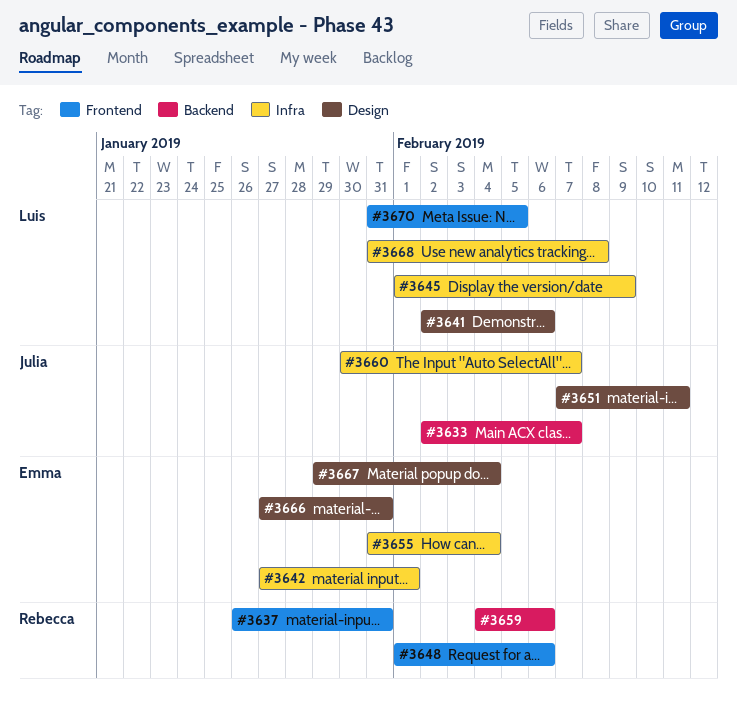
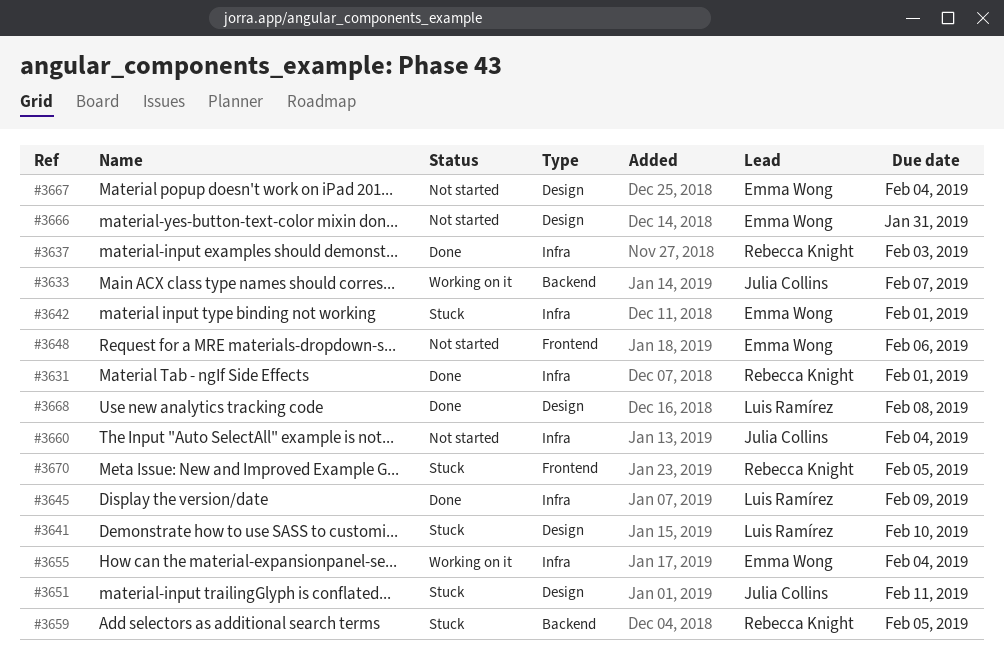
#3631: none -> present
#3637, label: Frontend -> Infra
#3637, due: Jan 31 -> Feb 3
#3641, due: Feb 6 -> Feb 10
#3648, owner: Rebecca Knight -> Emma Wong
#3659, due: Feb 6 -> Feb 5
#3660, due: Feb 7 -> Feb 4
#3668, label: Infra -> Design
#3670, owner: Luis Ramírez -> Rebecca Knight

